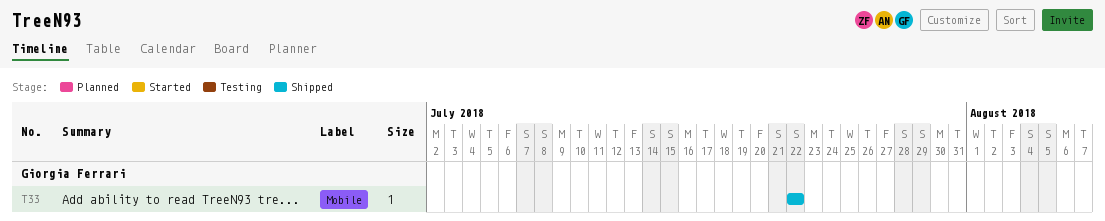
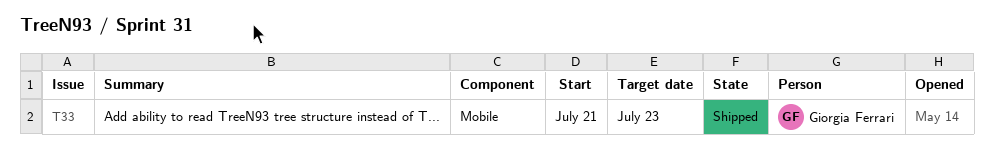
T33, start: Jul 22 -> Jul 21
T33, due: Jul 22 -> Jul 23

